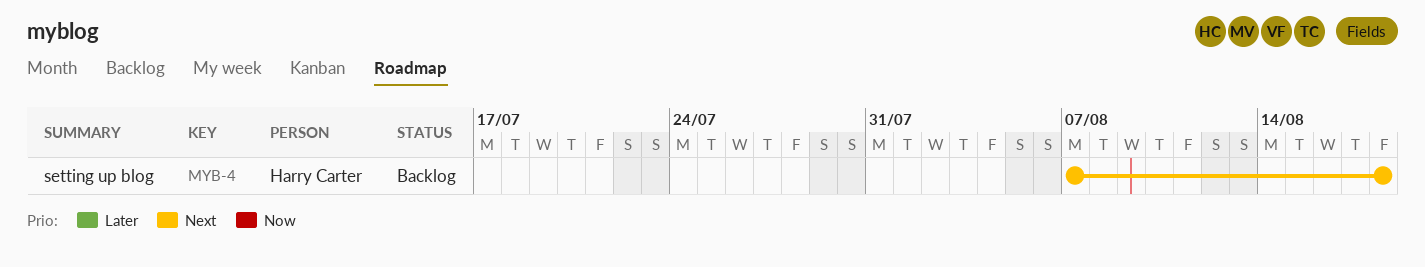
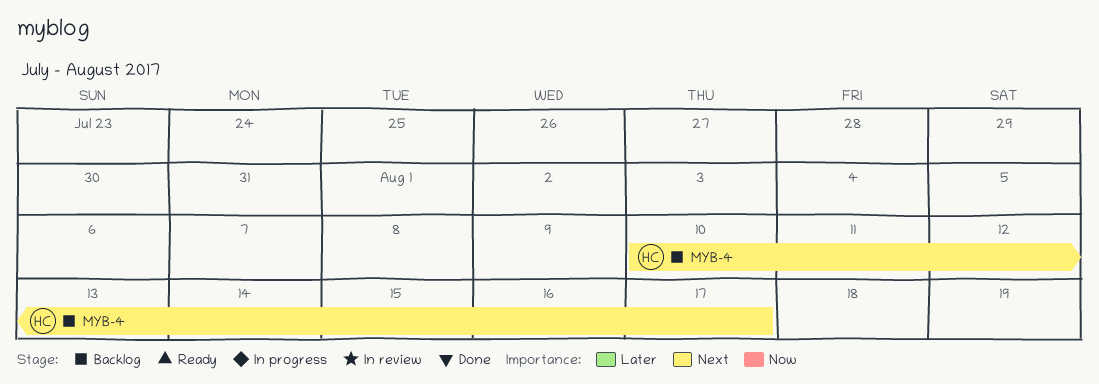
MYB-4, start: Aug 7 -> Aug 10
MYB-4, due: Aug 18 -> Aug 17

